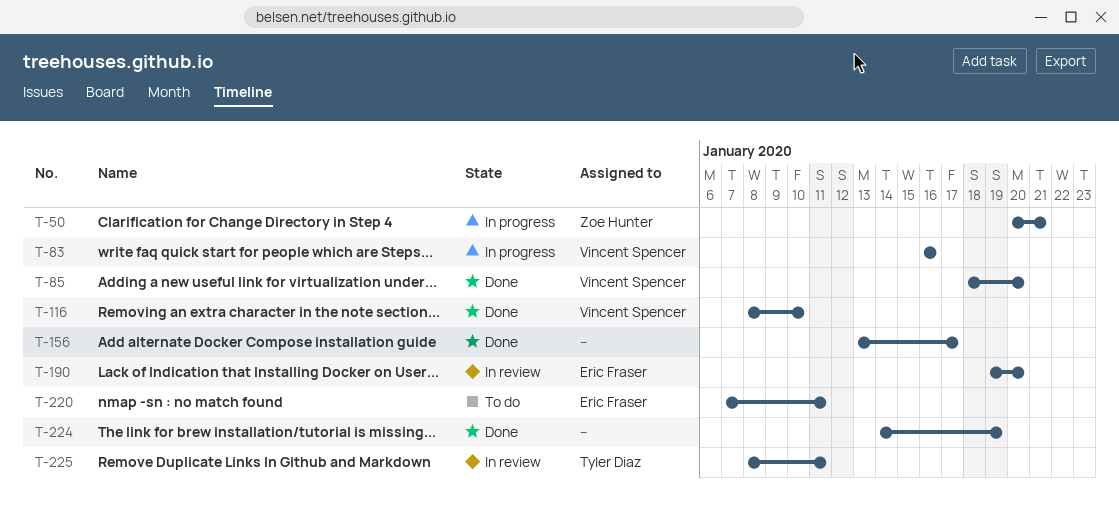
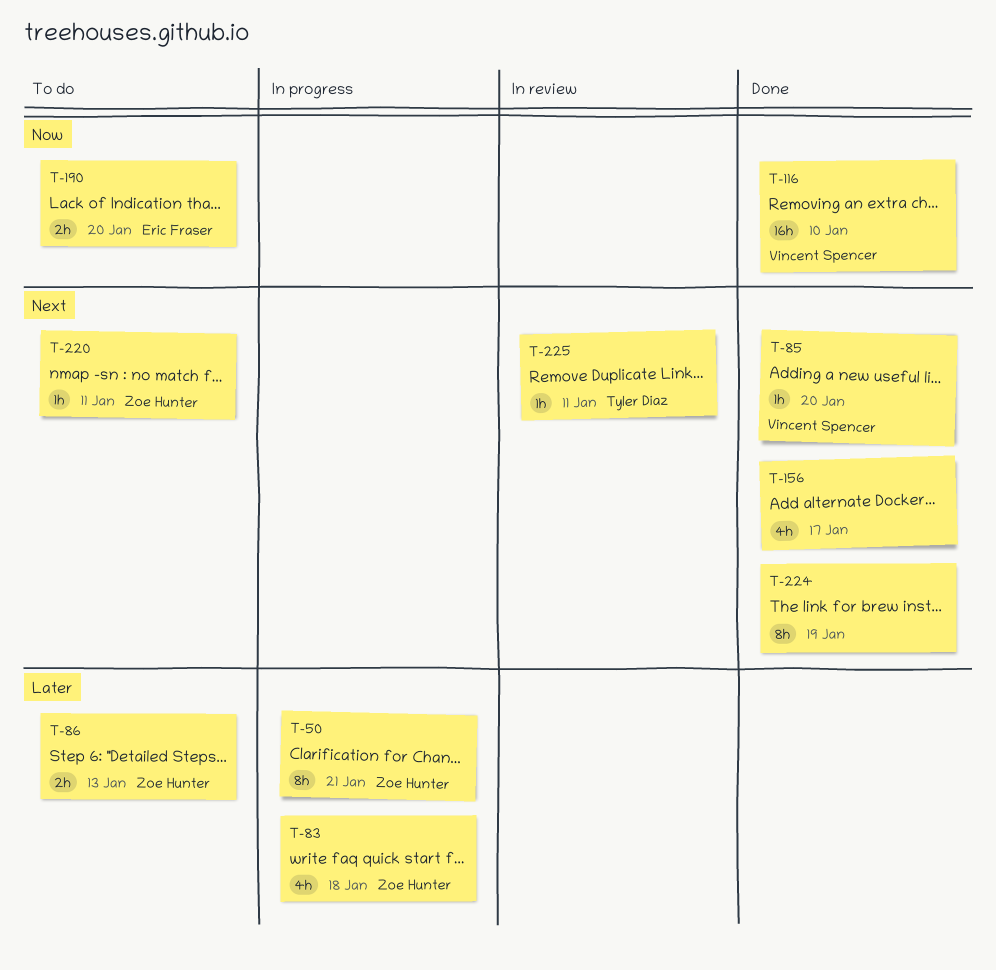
T-83, owner: Vincent Spencer -> Zoe Hunter
T-83, due: Jan 16 -> Jan 18
T-86: none -> present
T-190, status: In review -> To do
T-220, owner: Eric Fraser -> Zoe Hunter

